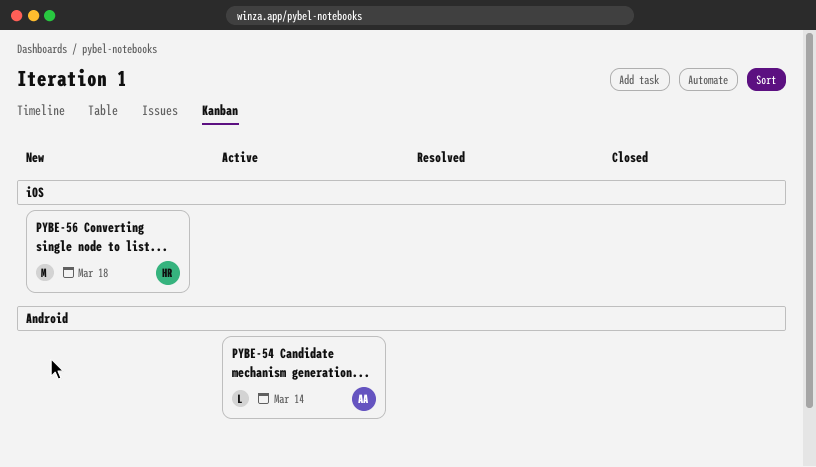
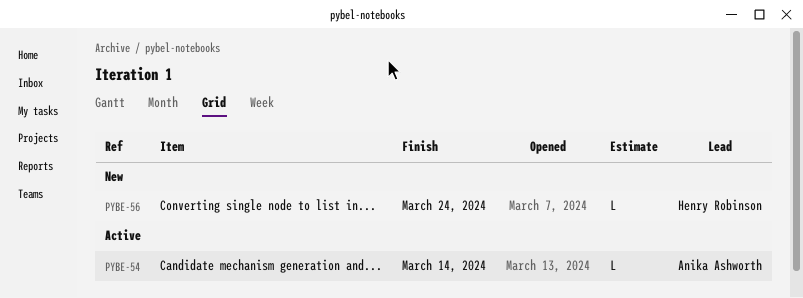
PYBE-56, estimate: M -> L
PYBE-56, due: Mar 18 -> Mar 24

